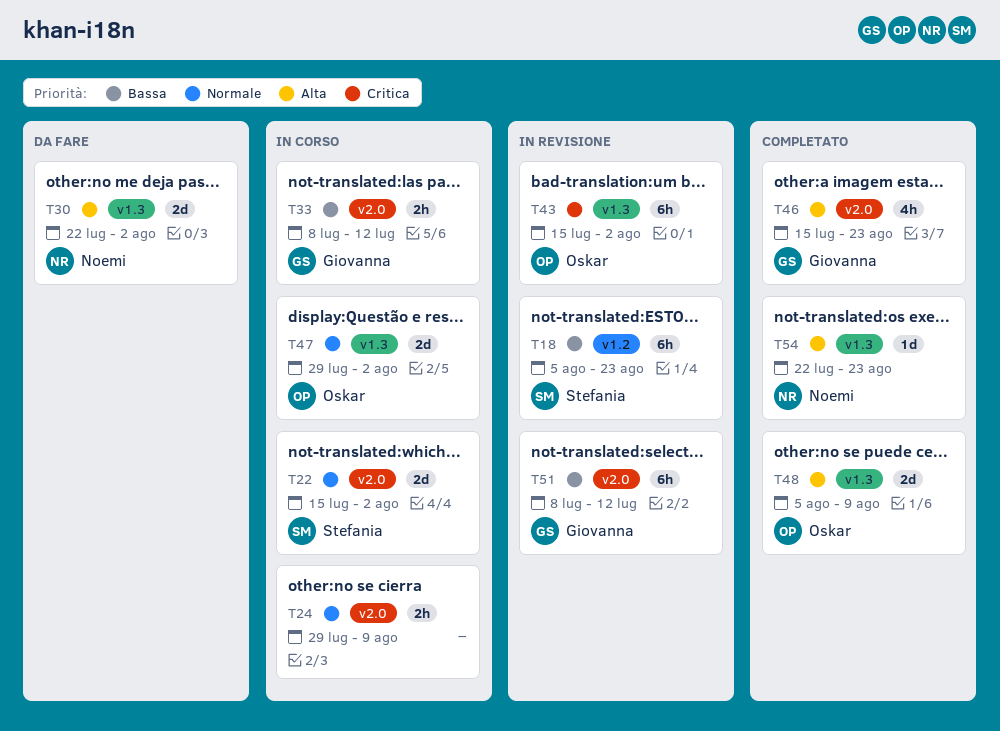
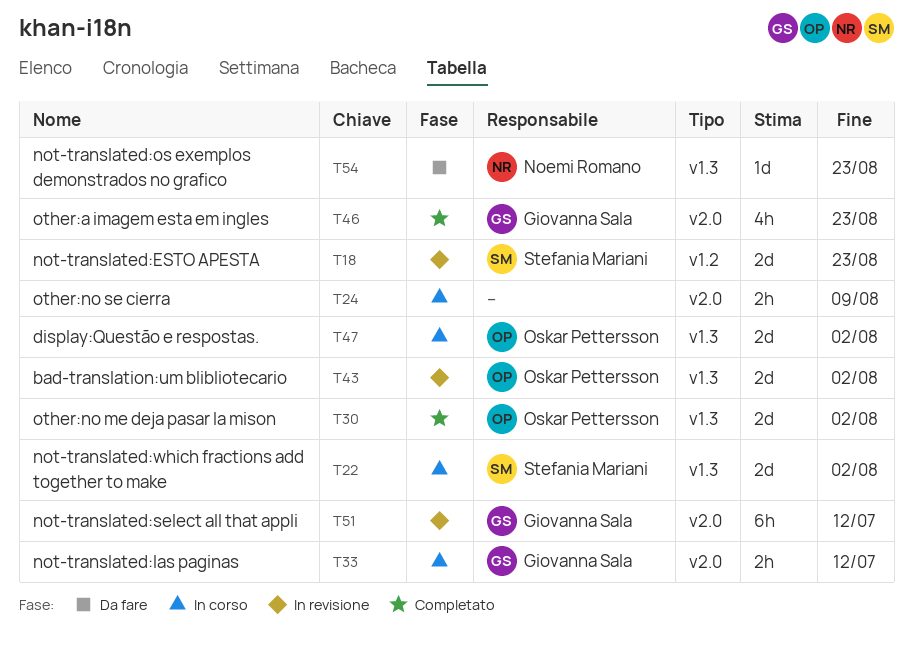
T18, estimate: 6h -> 2d
T22, label: v2.0 -> v1.3
T30, status: Da fare -> Completato
T30, owner: Noemi Romano -> Oskar Pettersson
T43, estimate: 6h -> 2d
T48: present -> none
T54, status: Completato -> Da fare

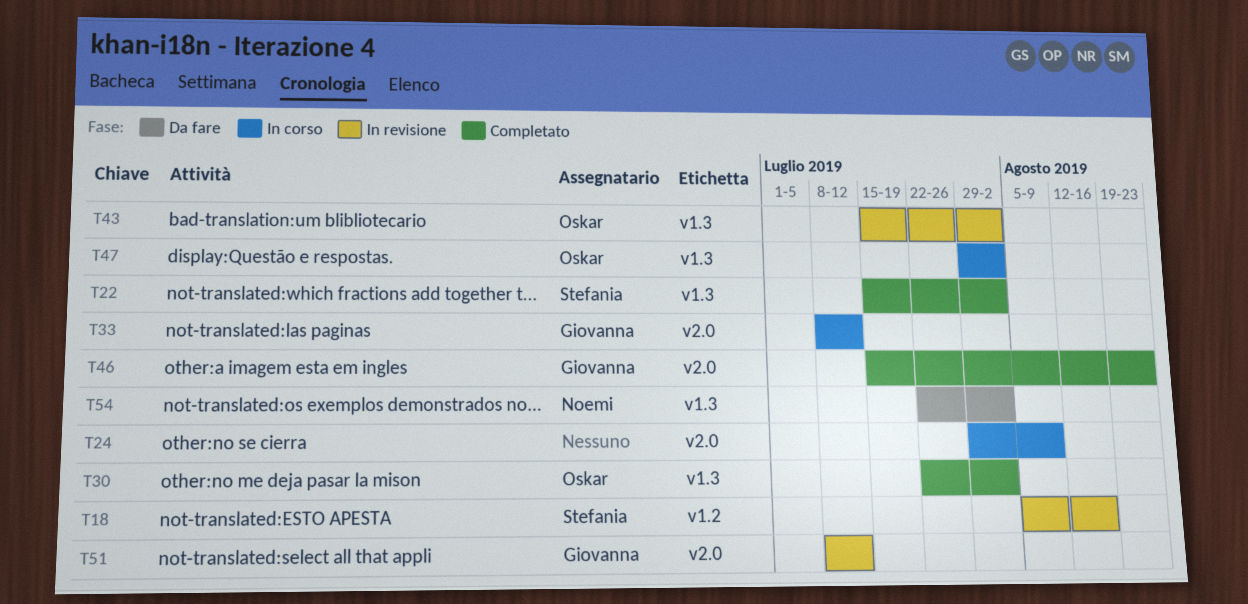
T18, due: Aug 23 -> Aug 16
T22, status: In corso -> Completato
T54, due: Aug 23 -> Aug 2

